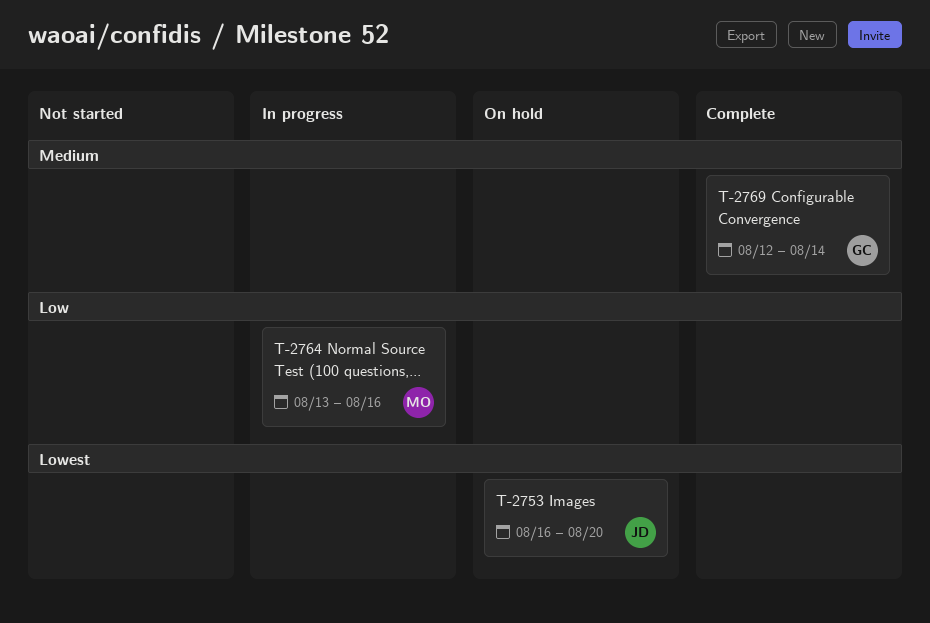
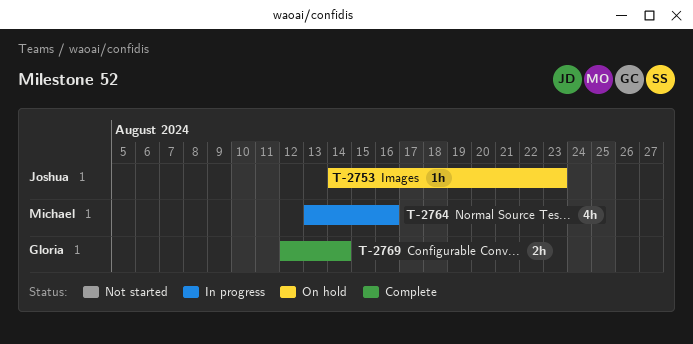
T-2753, start: Aug 16 -> Aug 14
T-2753, due: Aug 20 -> Aug 23

